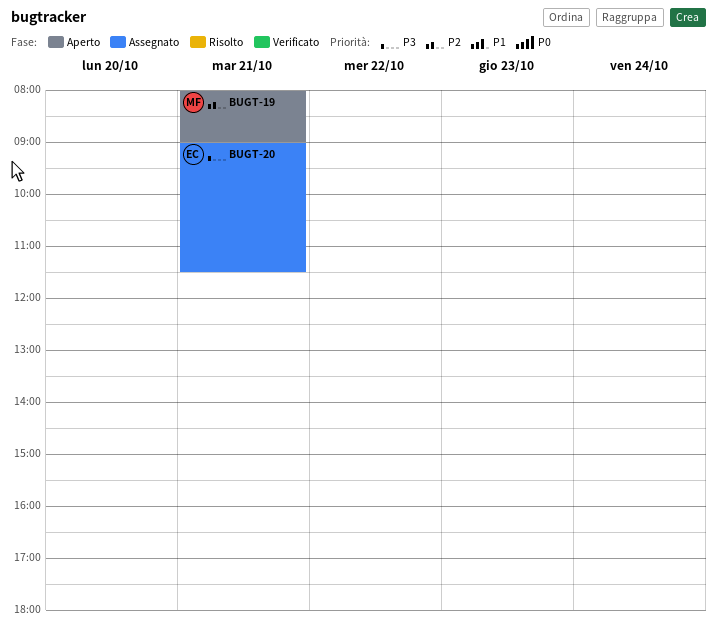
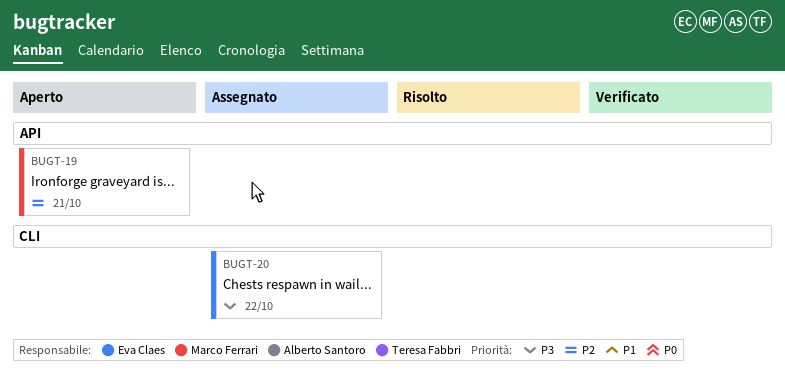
BUGT-20, day: Oct 21 -> Oct 22

